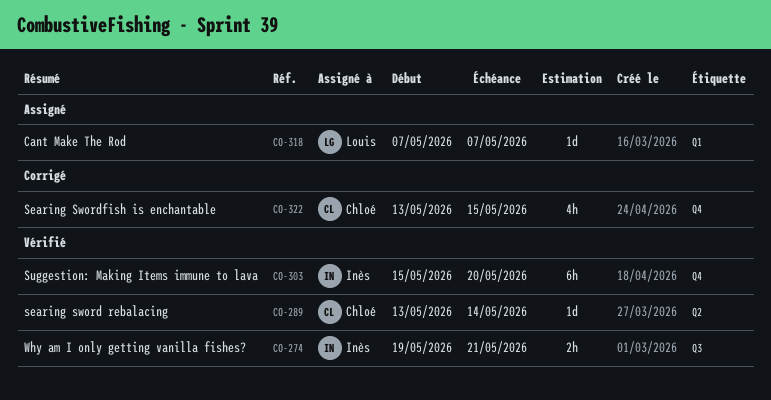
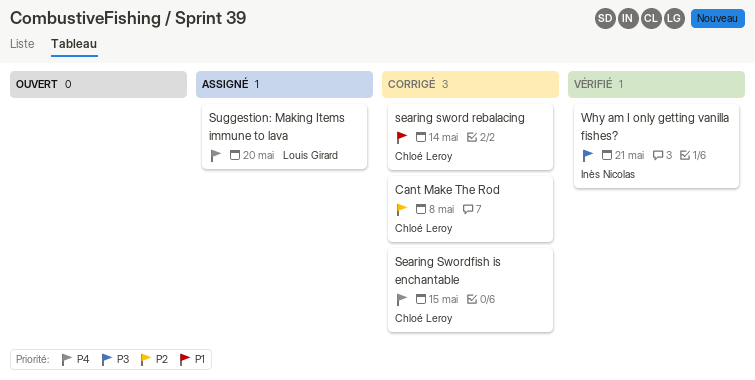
Cant Make The Rod, status: Assigné -> Corrigé
Cant Make The Rod, owner: Louis Girard -> Chloé Leroy
Cant Make The Rod, due: May 7 -> May 8
searing sword rebalacing, status: Vérifié -> Corrigé
Suggestion: Making Items immune to lava, status: Vérifié -> Assigné
Suggestion: Making Items immune to lava, owner: Inès Nicolas -> Louis Girard

